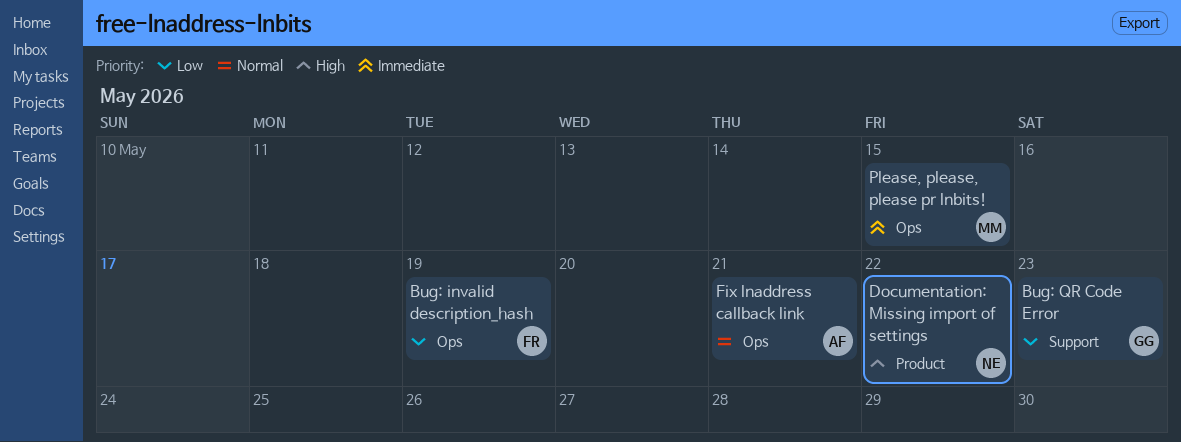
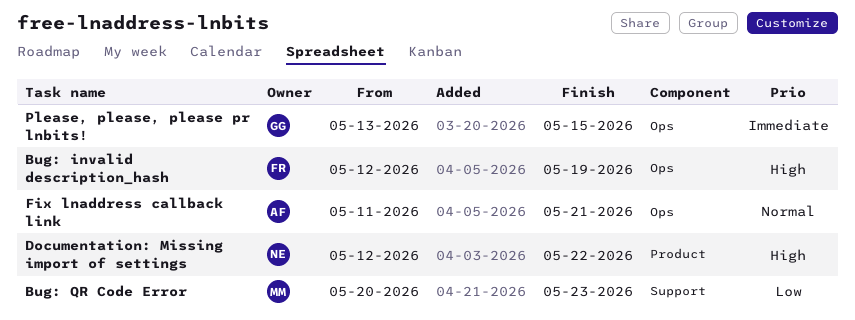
Bug: invalid description_hash, priority: Low -> High
Bug: QR Code Error, owner: GG -> MM
Please, please, please pr lnbits!, owner: MM -> GG

